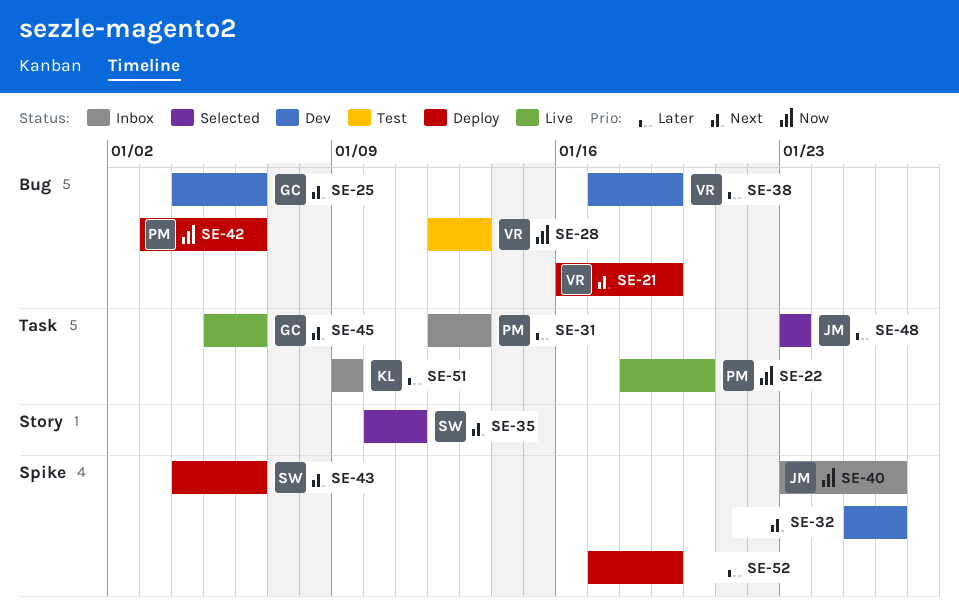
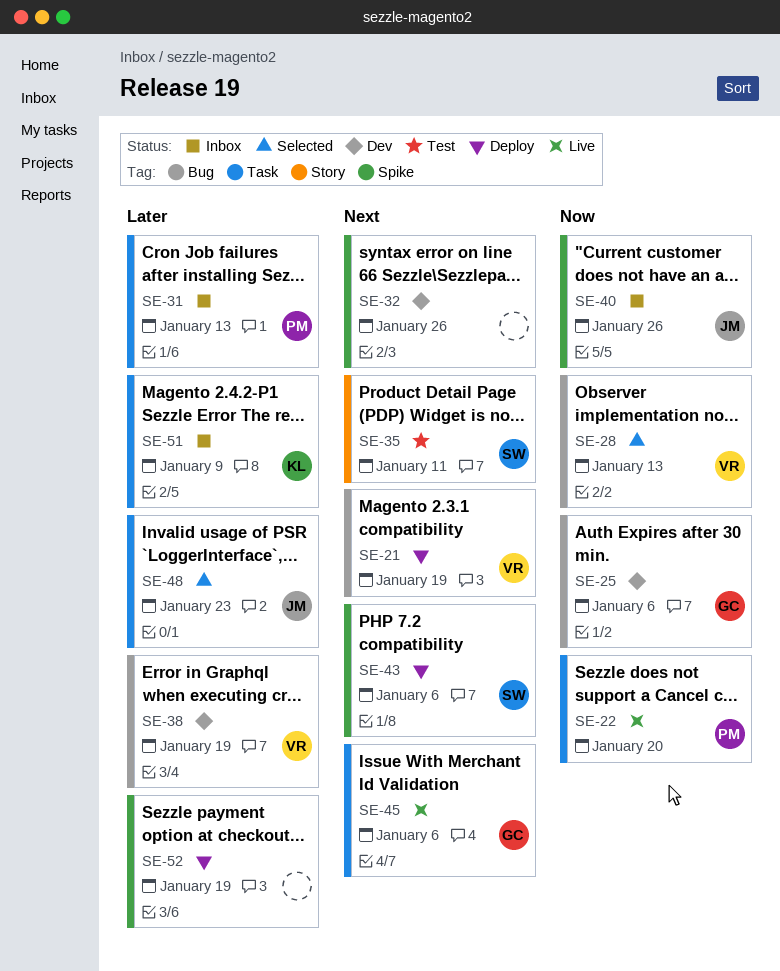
SE-25, priority: Next -> Now
SE-28, status: Test -> Selected
SE-35, status: Selected -> Test
SE-42: present -> none

